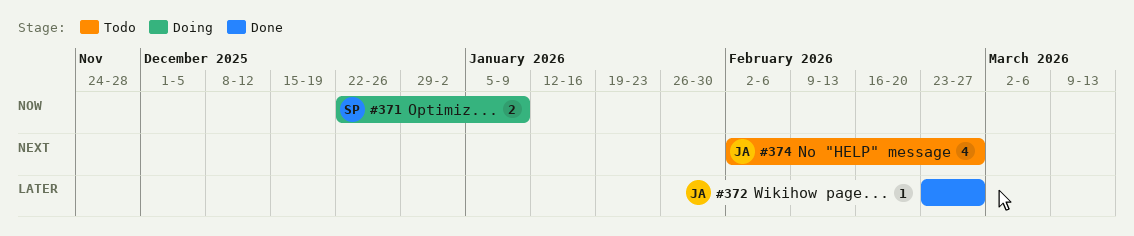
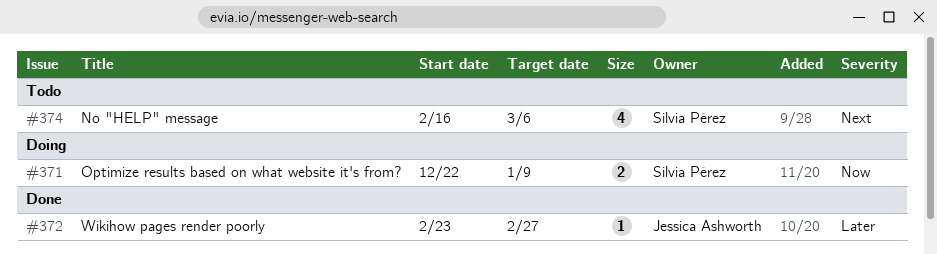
#374, owner: Jessica Ashworth -> Silvia Pérez
#374, start: Feb 2 -> Feb 16
#374, due: Feb 27 -> Mar 6

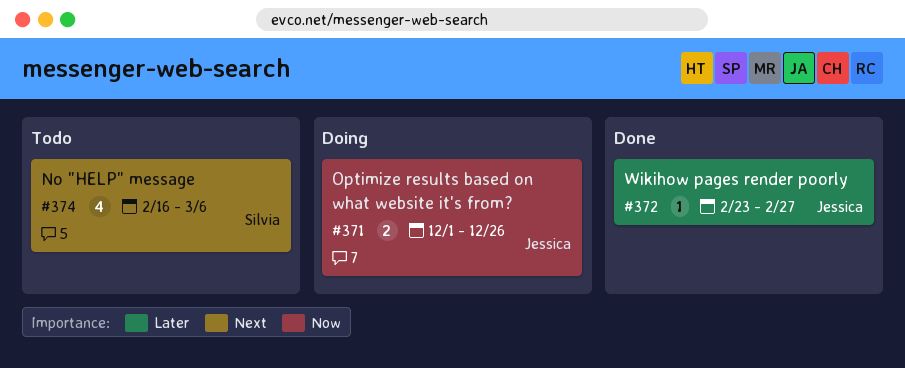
#371, owner: Silvia Pérez -> Jessica Ashworth
#371, start: Dec 22 -> Dec 1
#371, due: Jan 9 -> Dec 26

